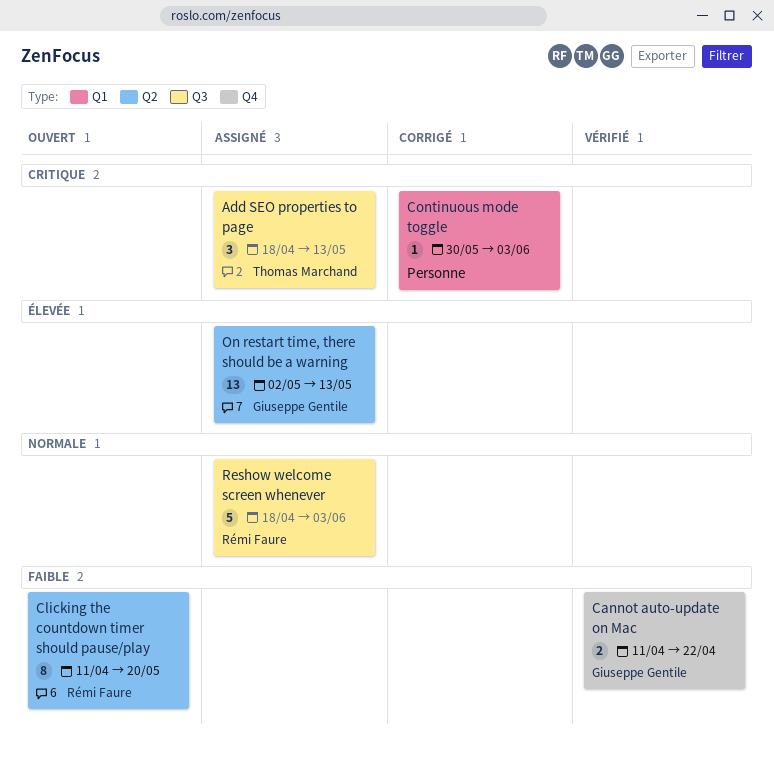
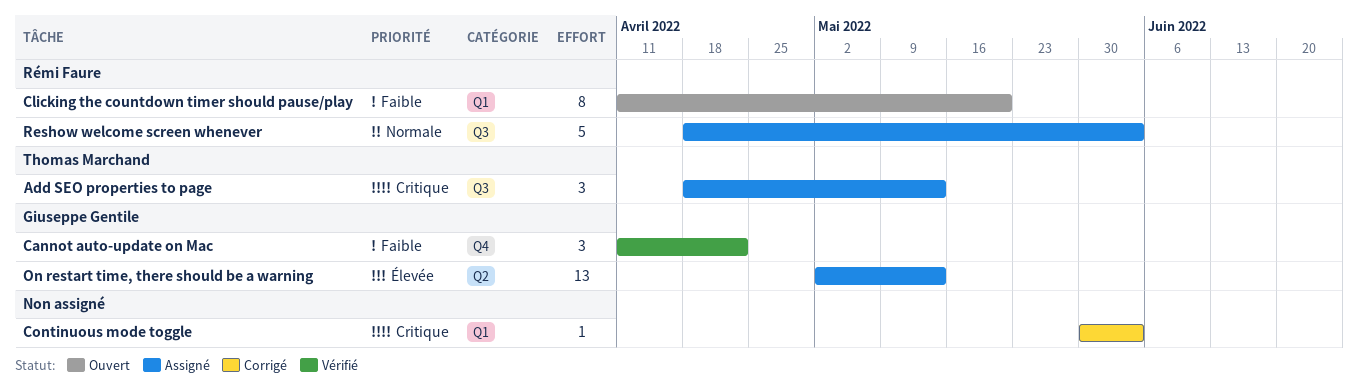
Cannot auto-update on Mac, estimate: 2 -> 3
Clicking the countdown timer should pause/play, label: Q2 -> Q1

